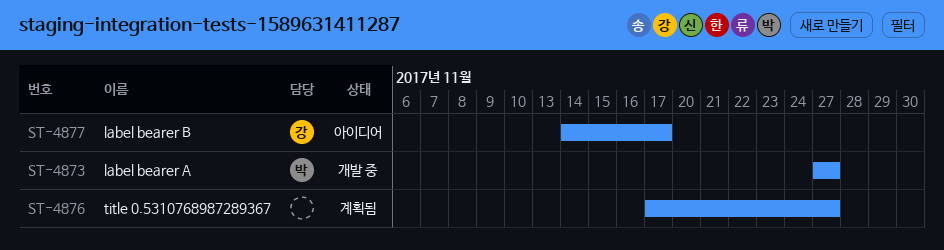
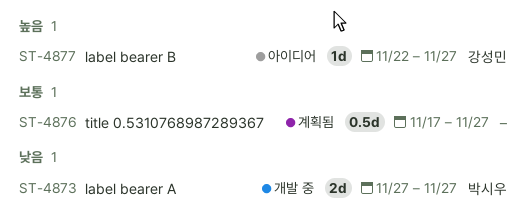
ST-4877, start: Nov 14 -> Nov 22
ST-4877, due: Nov 17 -> Nov 27

